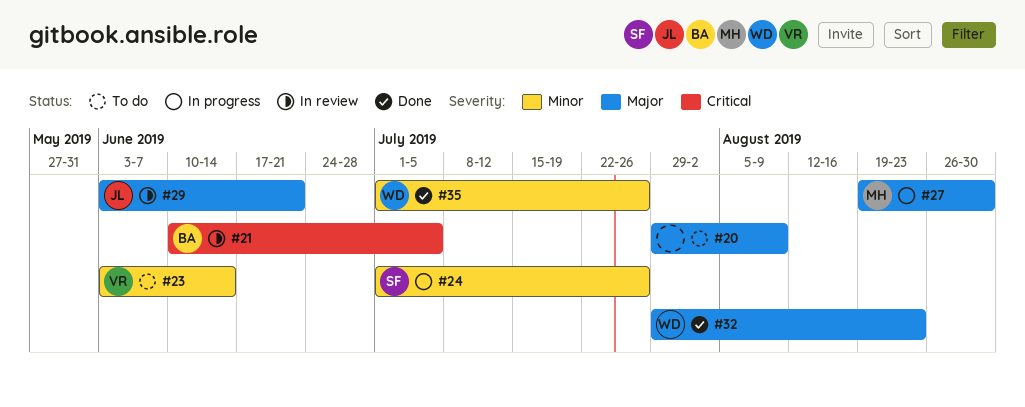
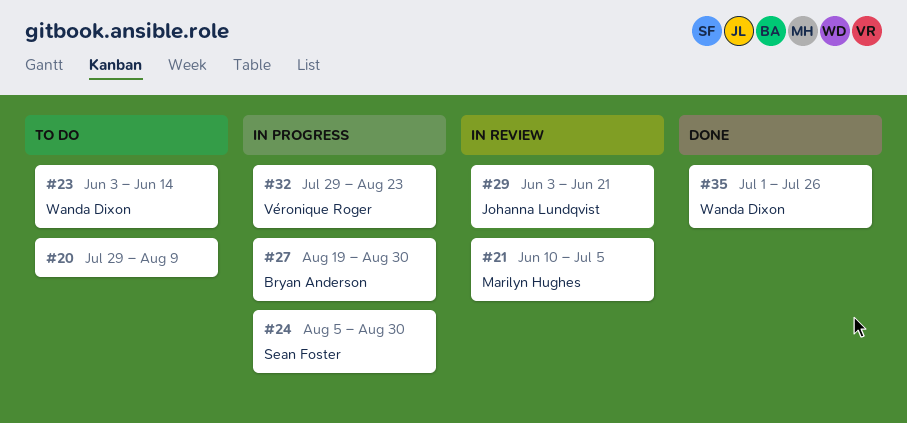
#21, owner: Bryan Anderson -> Marilyn Hughes
#23, owner: Véronique Roger -> Wanda Dixon
#24, start: Jul 1 -> Aug 5
#24, due: Jul 26 -> Aug 30
#27, owner: Marilyn Hughes -> Bryan Anderson
#32, status: Done -> In progress
#32, owner: Wanda Dixon -> Véronique Roger

